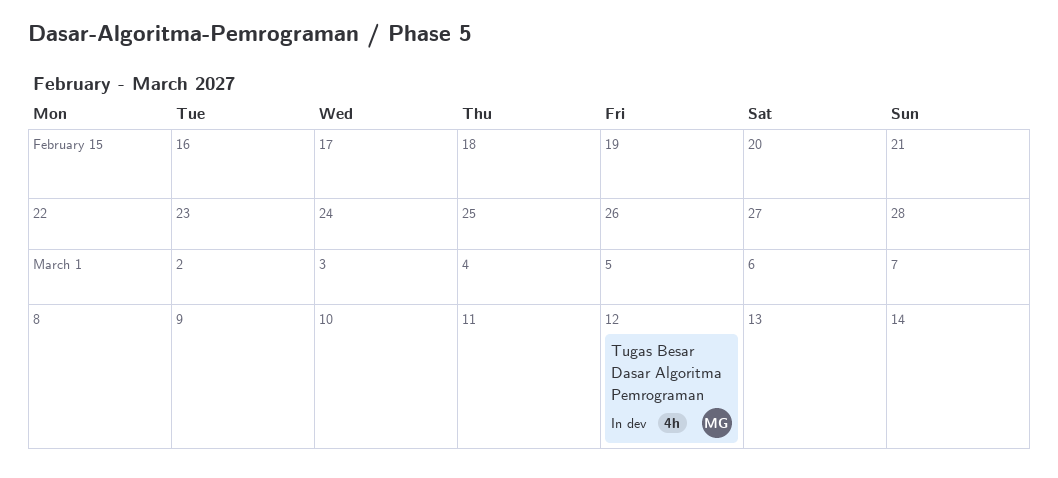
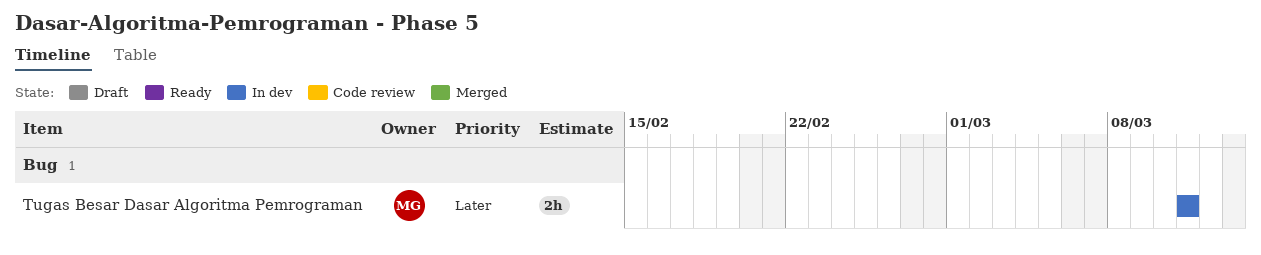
Tugas Besar Dasar Algoritma Pemrograman, estimate: 4h -> 2h
Tugas Besar Dasar Algoritma Pemrograman, due: Mar 12 -> Mar 11

